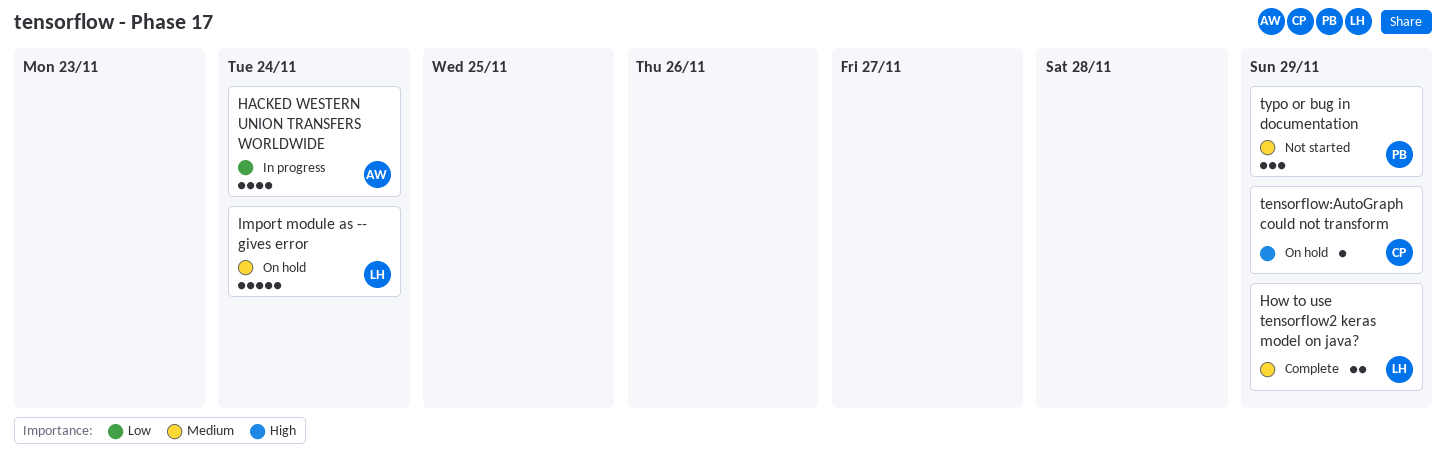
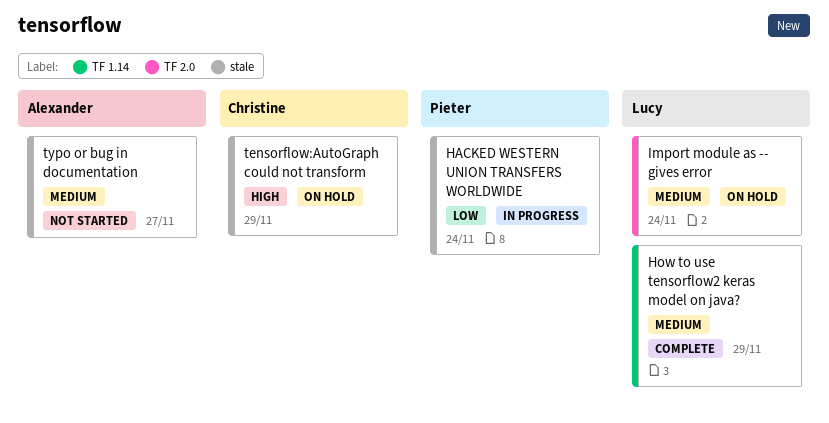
HACKED WESTERN UNION TRANSFERS WORLDWIDE, owner: Alexander -> Pieter
typo or bug in documentation, owner: Pieter -> Alexander
typo or bug in documentation, due: Nov 29 -> Nov 27

